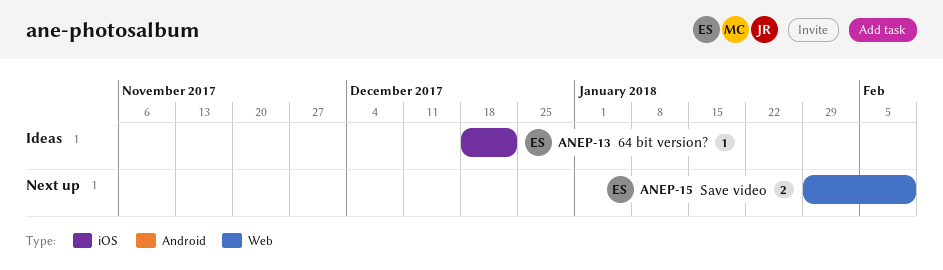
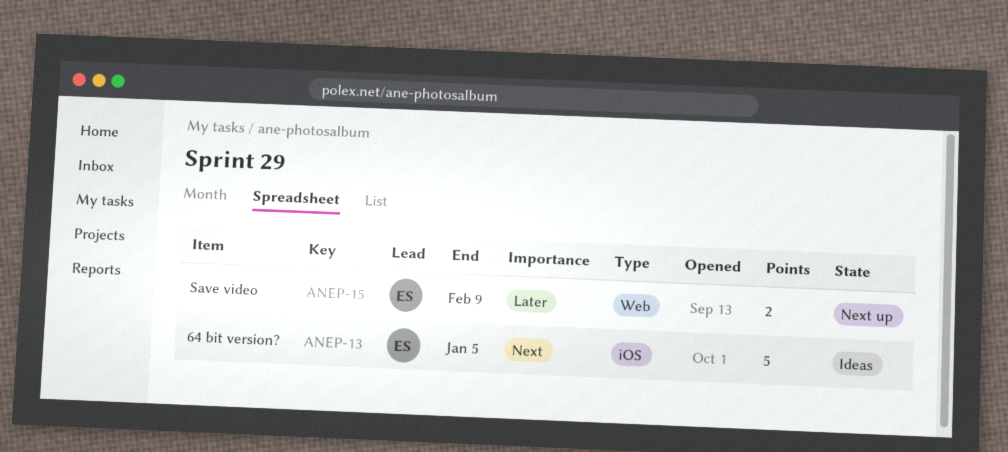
ANEP-13, estimate: 1 -> 5
ANEP-13, due: Dec 22 -> Jan 5

